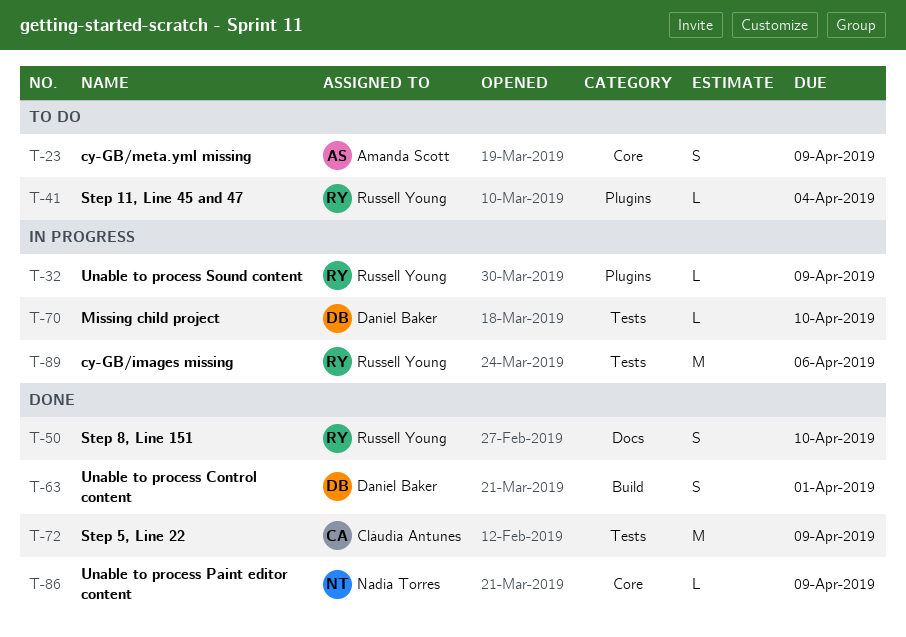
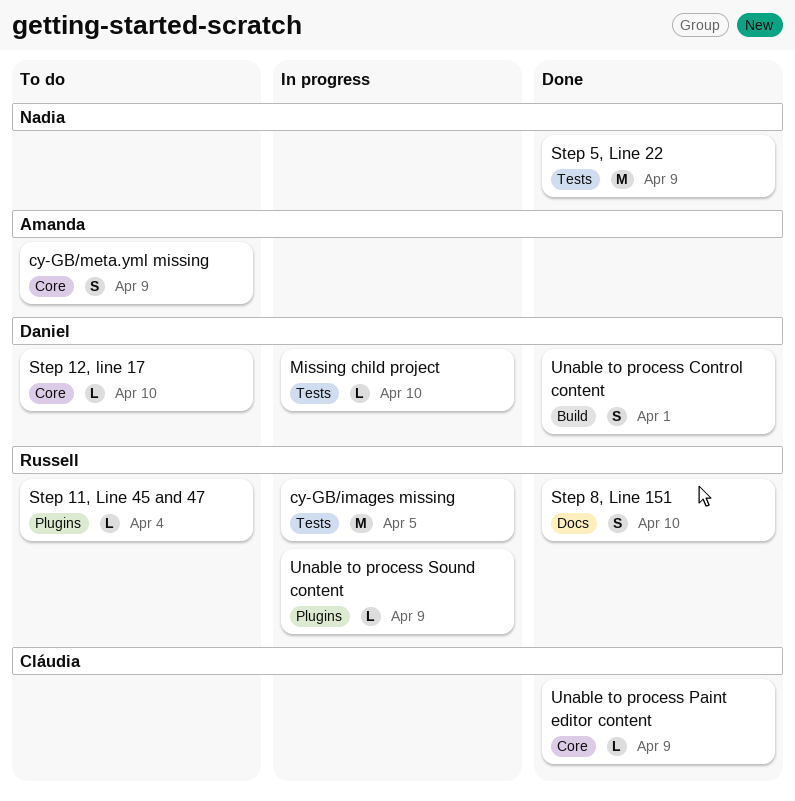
cy-GB/images missing, due: Apr 6 -> Apr 5
Step 12, line 17: none -> present
Step 5, Line 22, owner: Cláudia Antunes -> Nadia Torres
Unable to process Paint editor content, owner: Nadia Torres -> Cláudia Antunes

